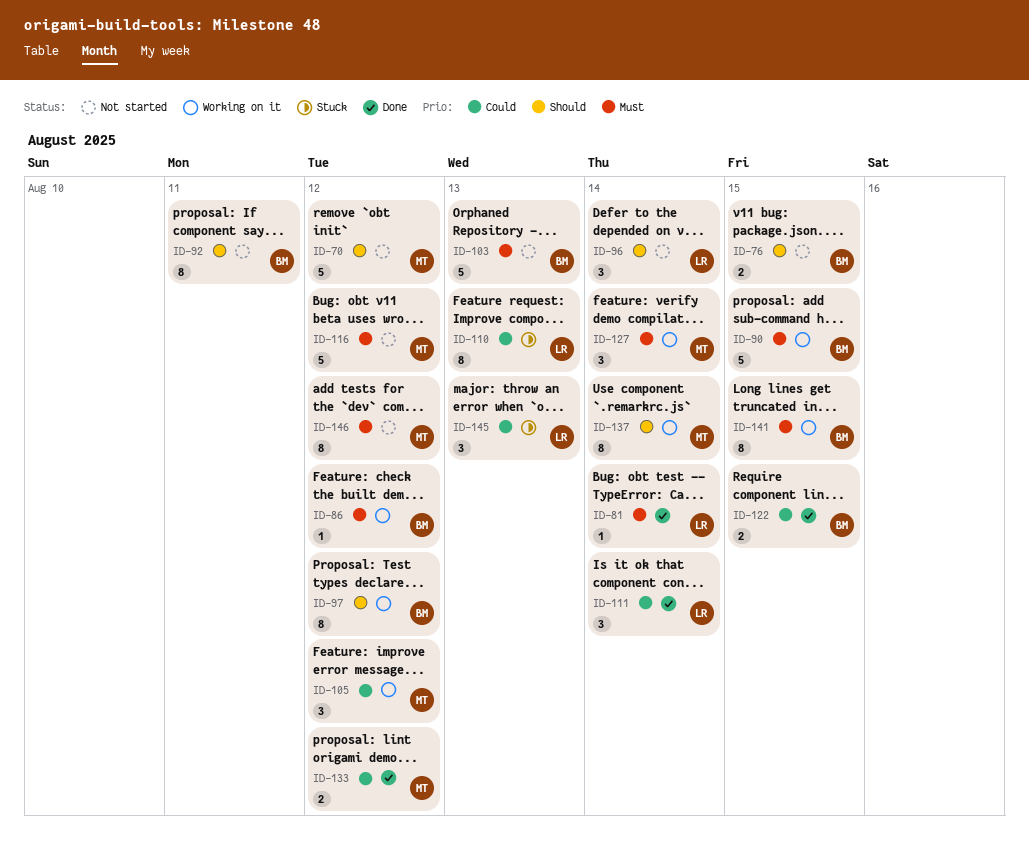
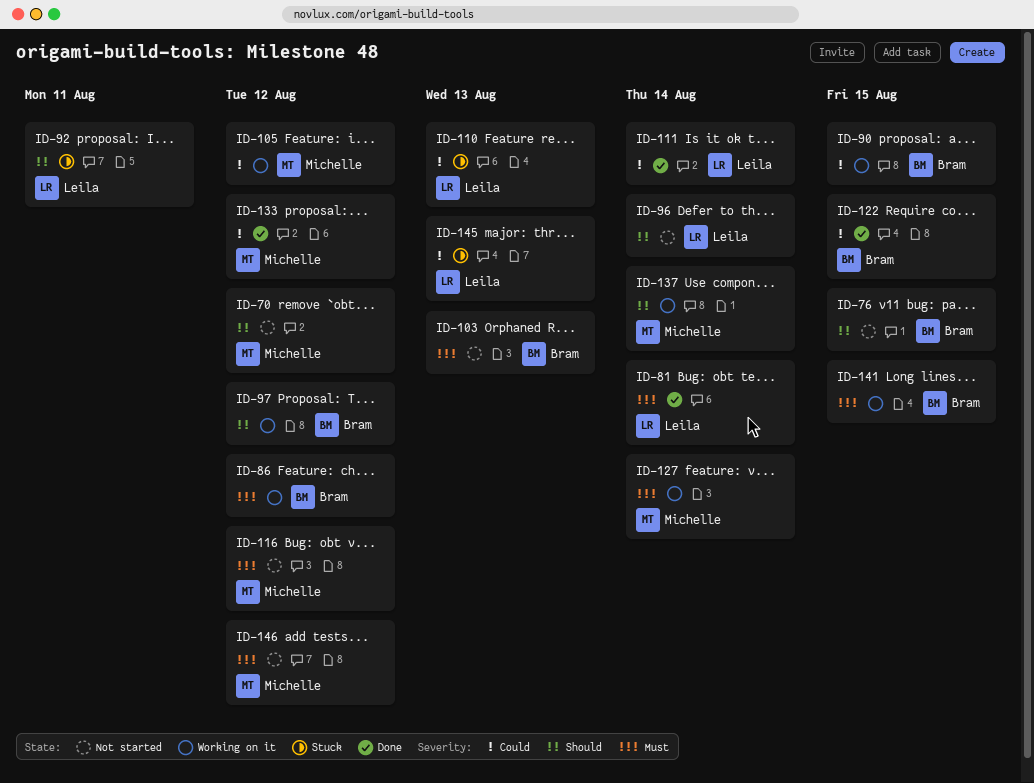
ID-90, priority: Must -> Could
ID-92, status: Not started -> Stuck
ID-92, owner: Bram -> Leila

